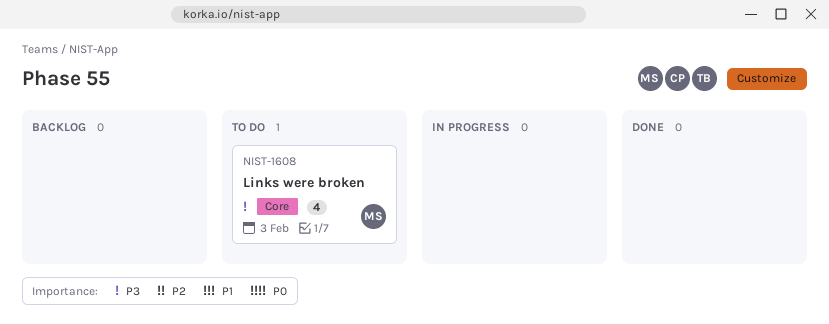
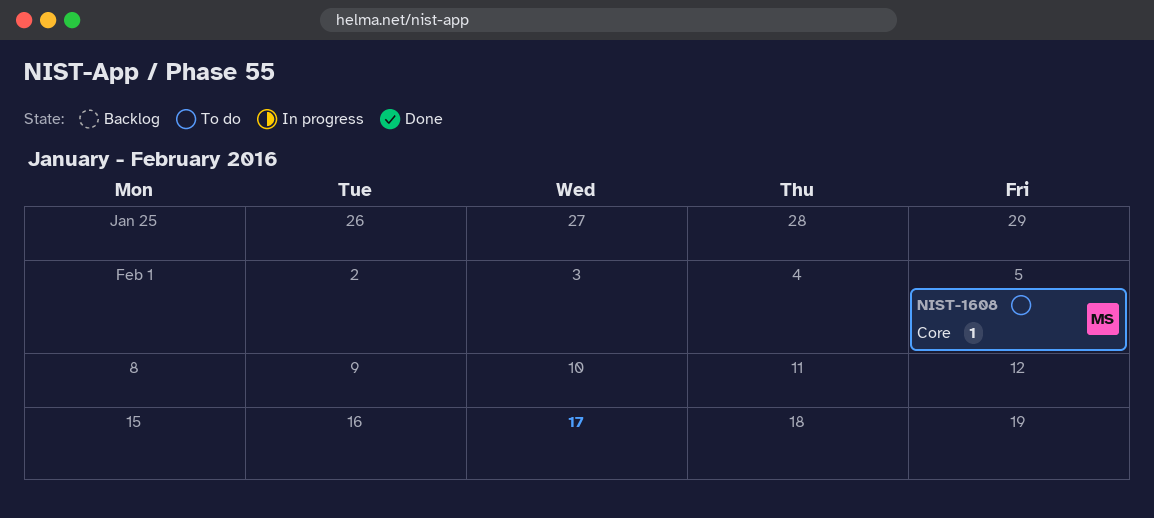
NIST-1608, estimate: 4 -> 1
NIST-1608, due: Feb 3 -> Feb 5

